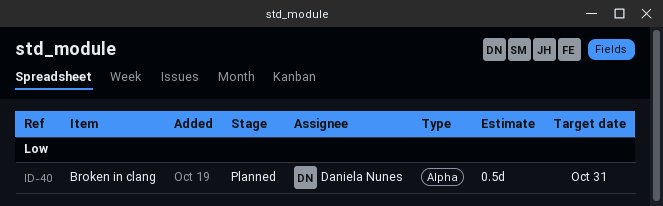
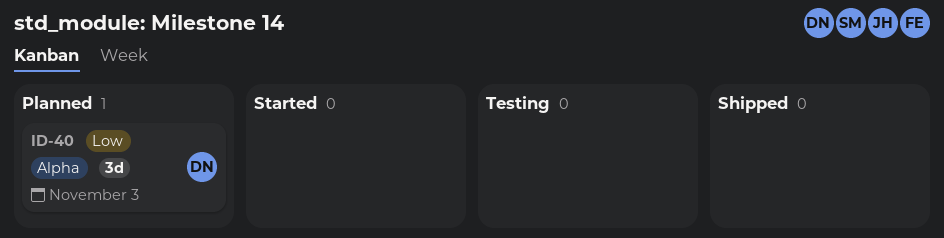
ID-40, estimate: 0.5d -> 3d
ID-40, due: Oct 31 -> Nov 3

